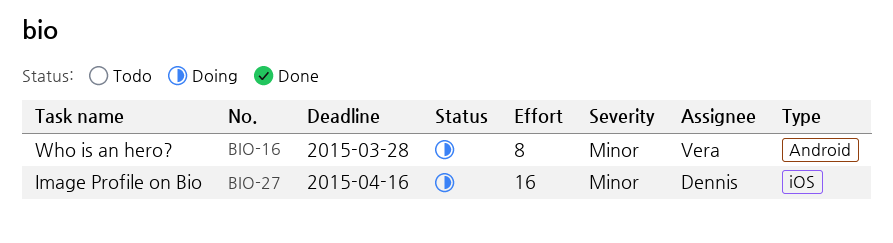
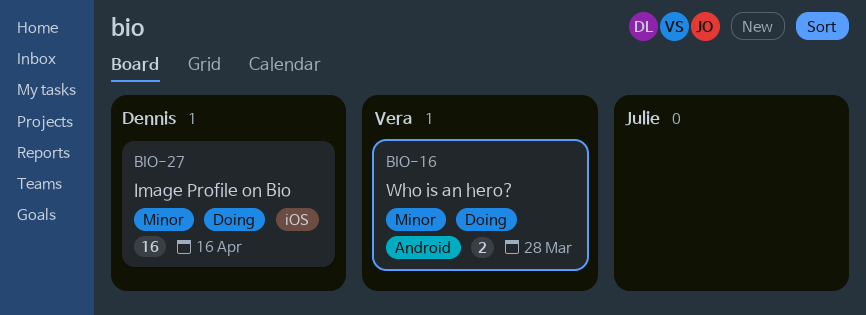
BIO-16, estimate: 8 -> 2

